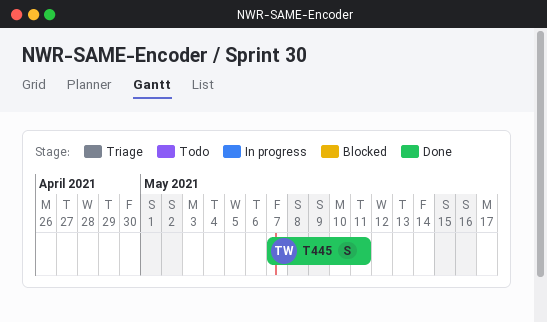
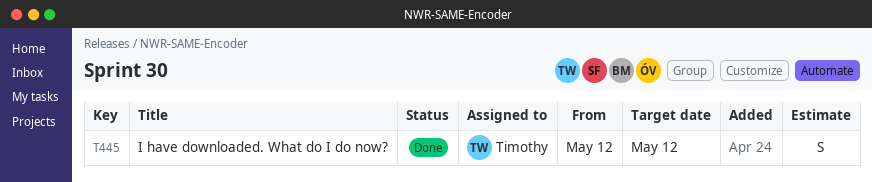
T445, start: May 7 -> May 12
T445, due: May 11 -> May 12

